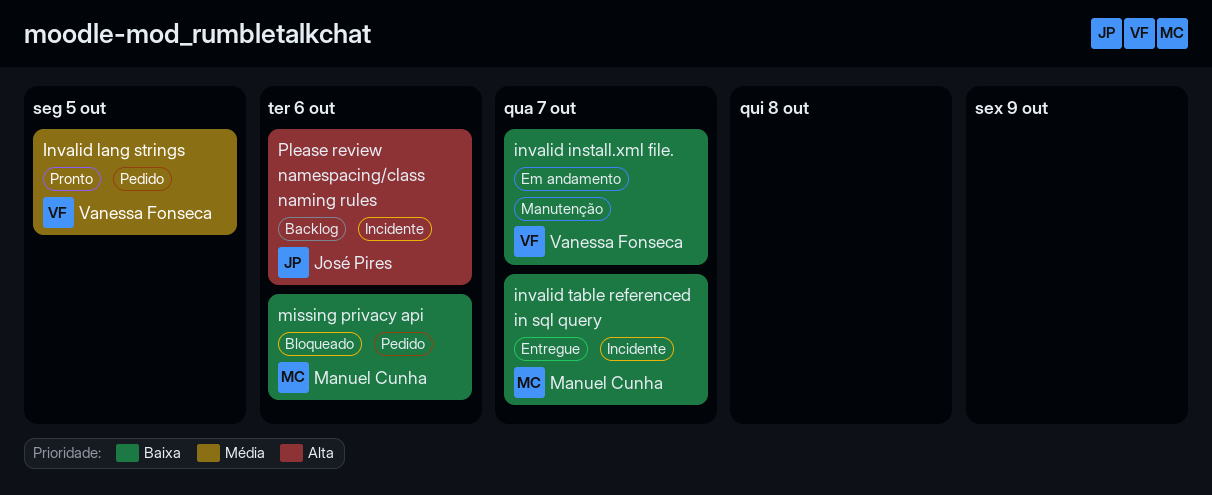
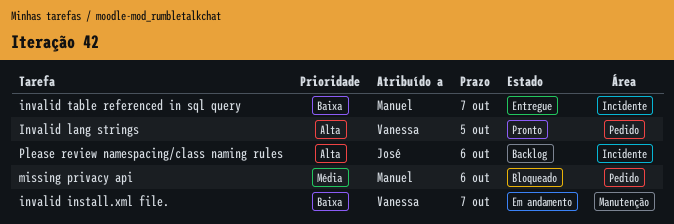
Invalid lang strings, priority: Média -> Alta
missing privacy api, priority: Baixa -> Média

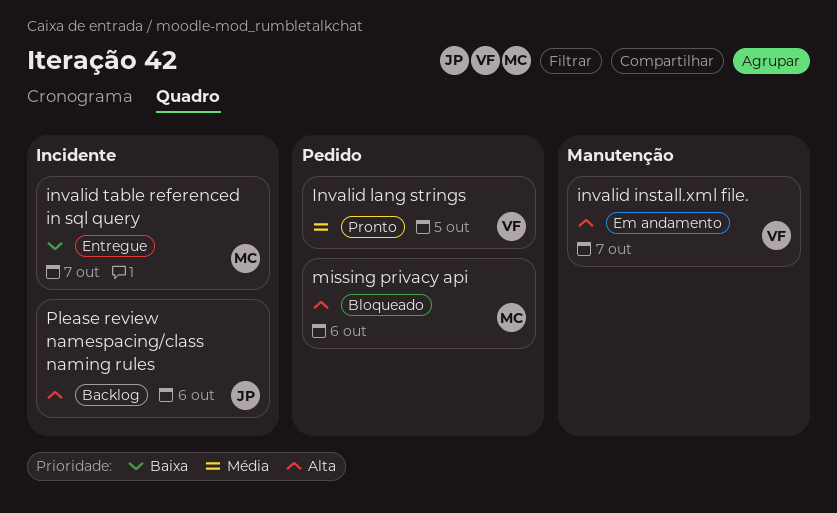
invalid install.xml file., priority: Baixa -> Alta
Invalid lang strings, priority: Alta -> Média
missing privacy api, priority: Média -> Alta

